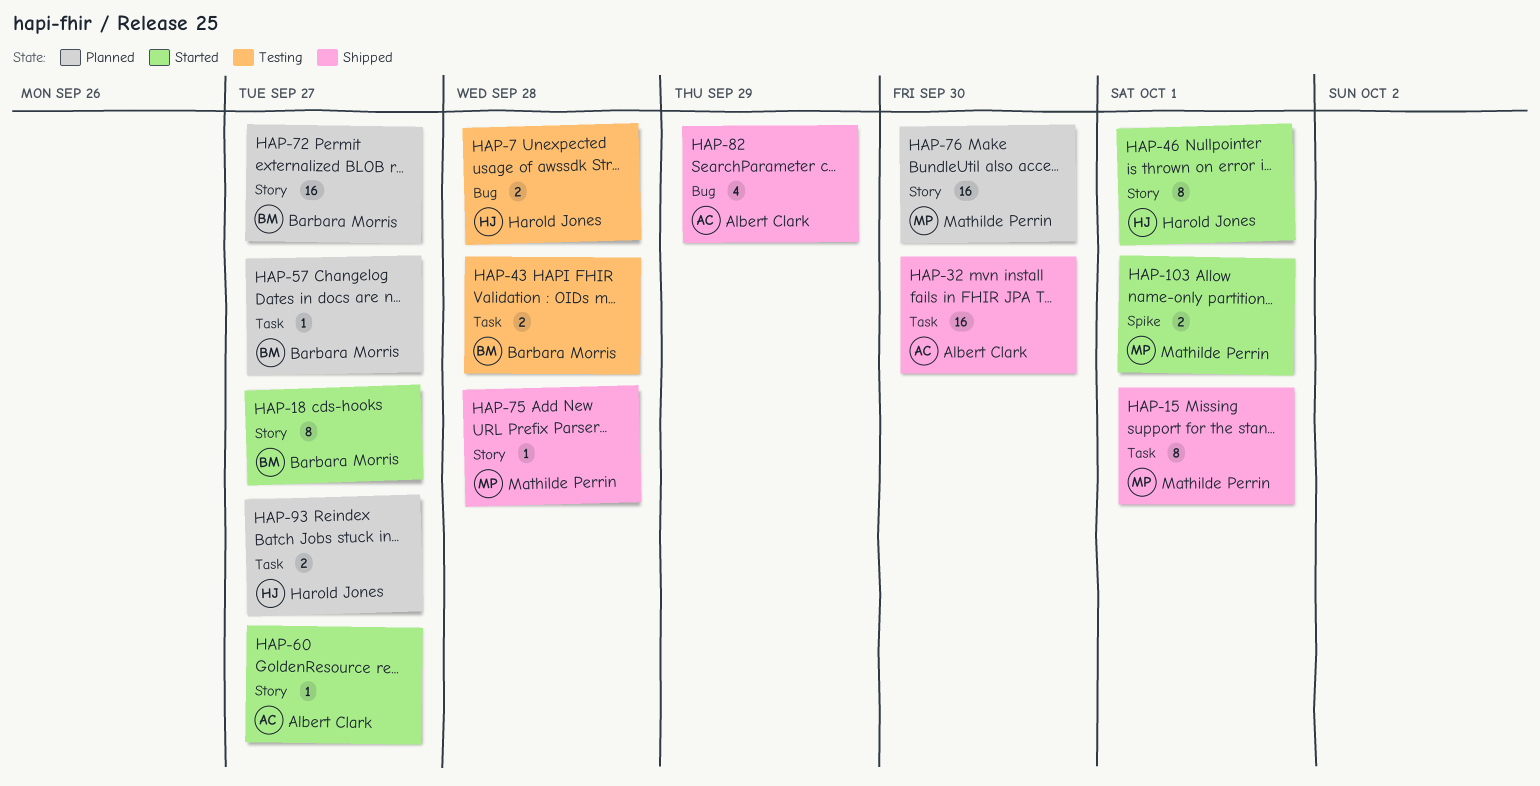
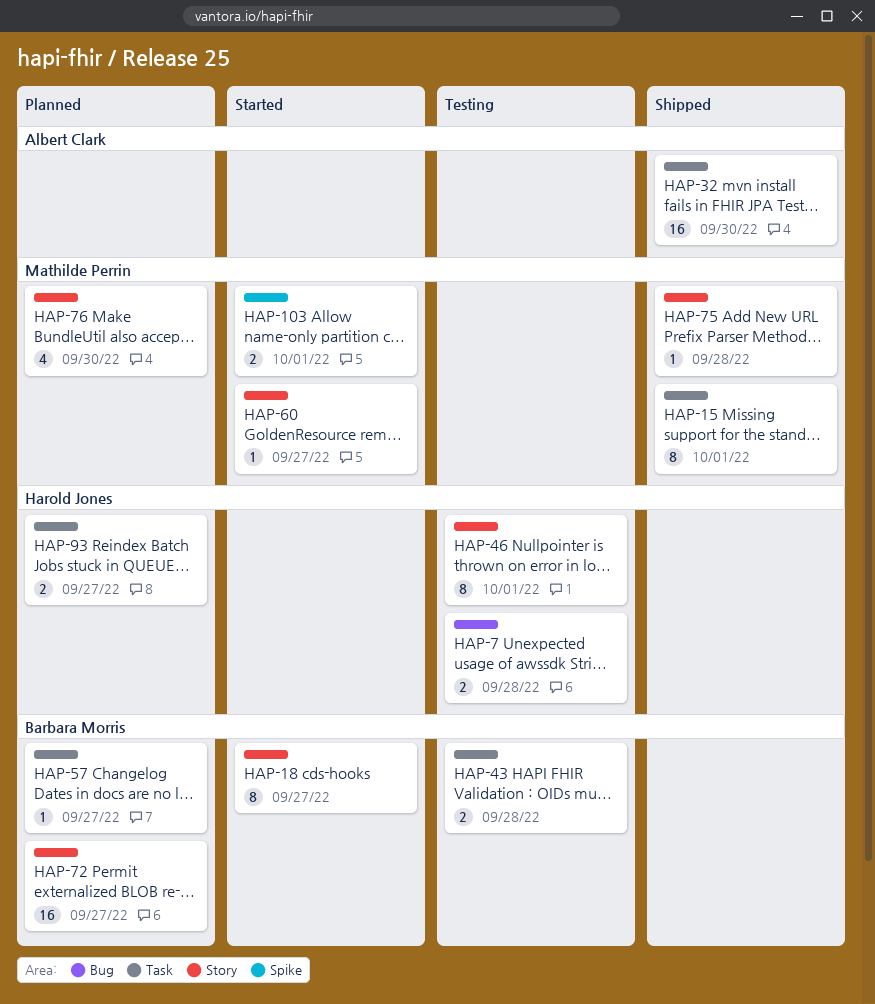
HAP-46, status: Started -> Testing
HAP-60, owner: Albert Clark -> Mathilde Perrin
HAP-76, estimate: 16 -> 4
HAP-82: present -> none

